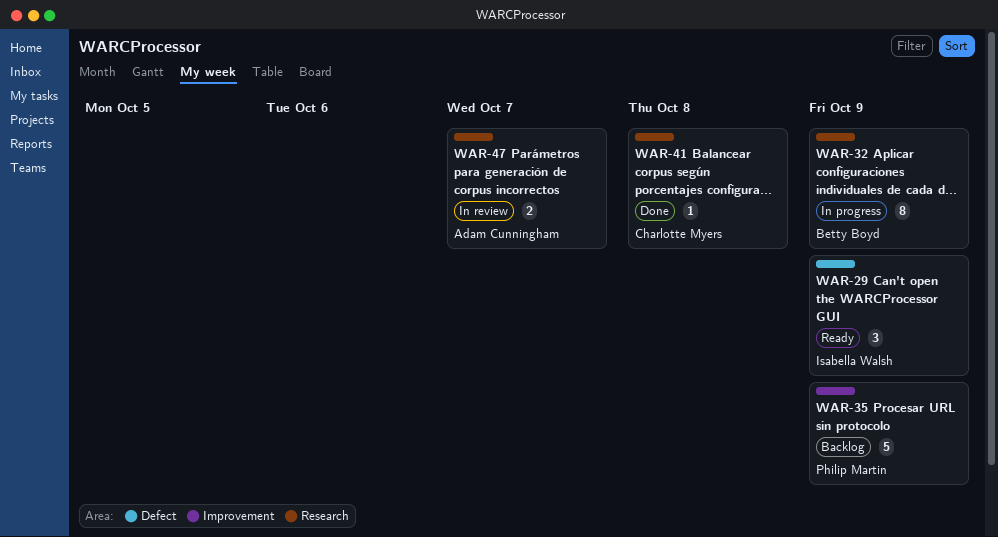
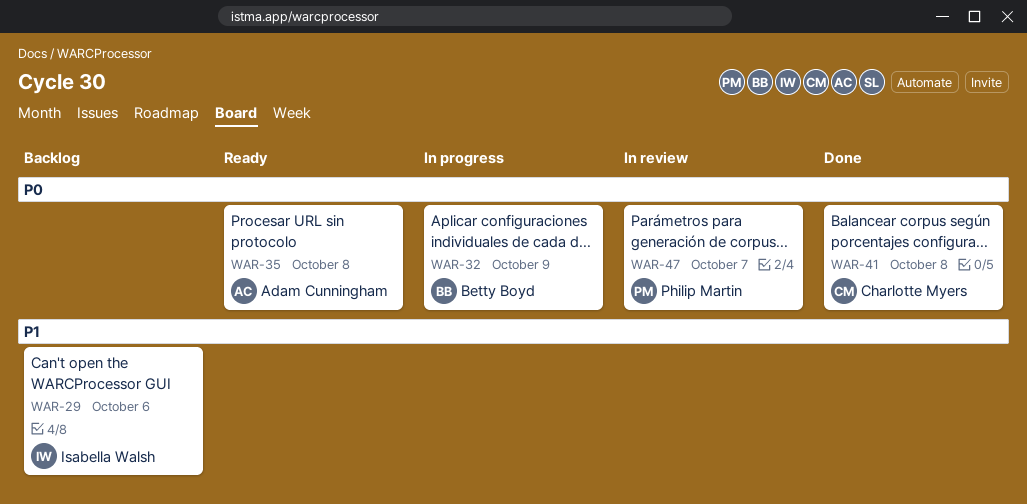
WAR-29, status: Ready -> Backlog
WAR-29, due: Oct 9 -> Oct 6
WAR-35, status: Backlog -> Ready
WAR-35, owner: Philip Martin -> Adam Cunningham
WAR-35, due: Oct 9 -> Oct 8
WAR-47, owner: Adam Cunningham -> Philip Martin

